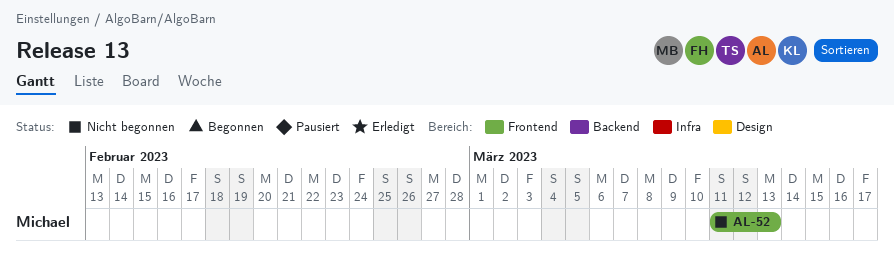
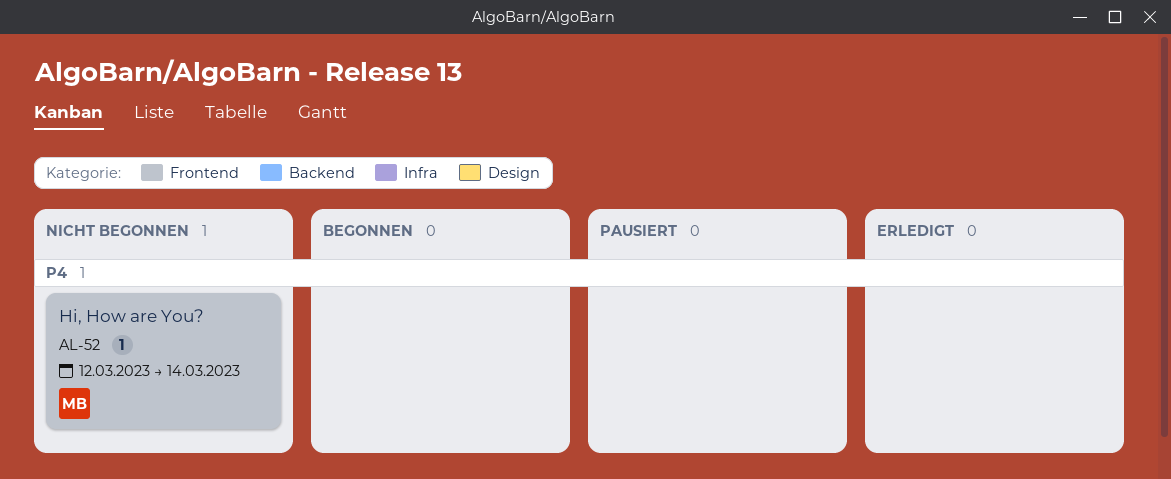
AL-52, start: Mar 11 -> Mar 12
AL-52, due: Mar 13 -> Mar 14

